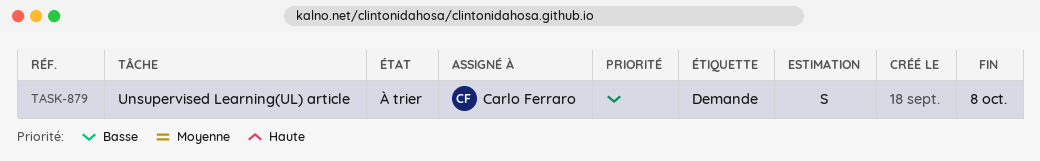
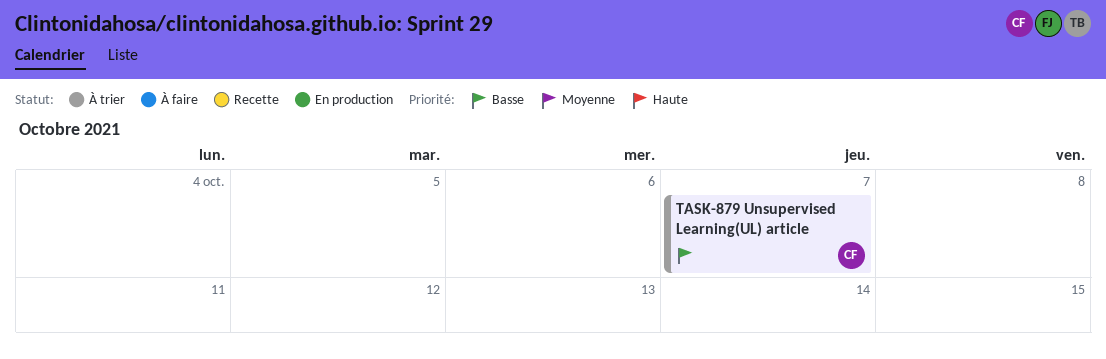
TASK-879, due: Oct 8 -> Oct 7

